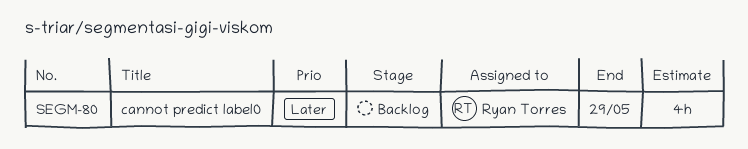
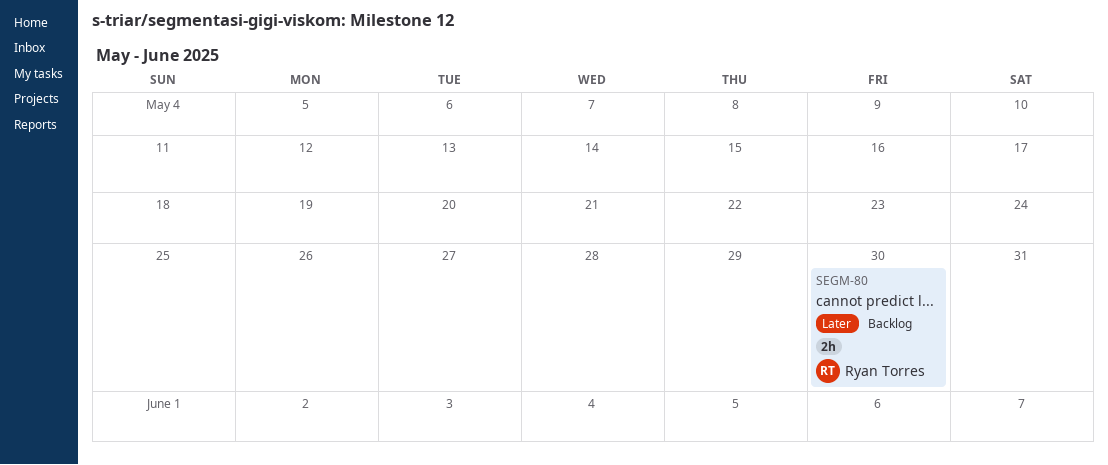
SEGM-80, estimate: 4h -> 2h
SEGM-80, due: May 29 -> May 30

